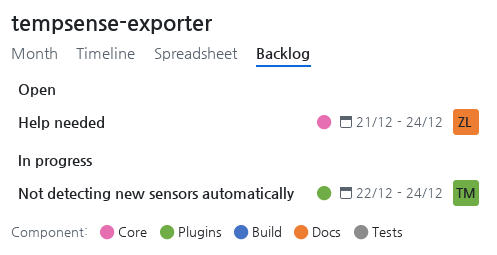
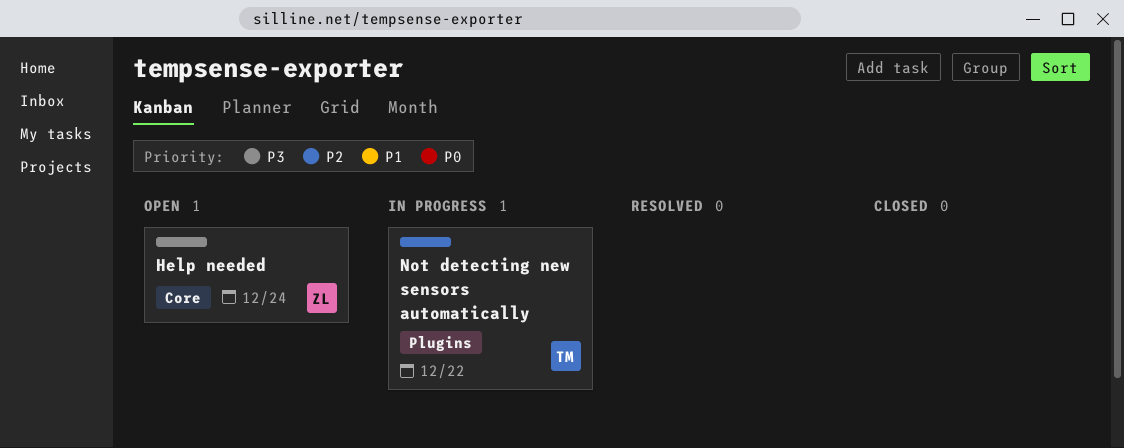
Not detecting new sensors automatically, due: Dec 24 -> Dec 22

